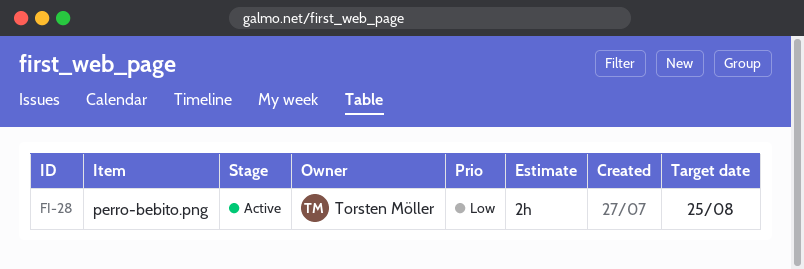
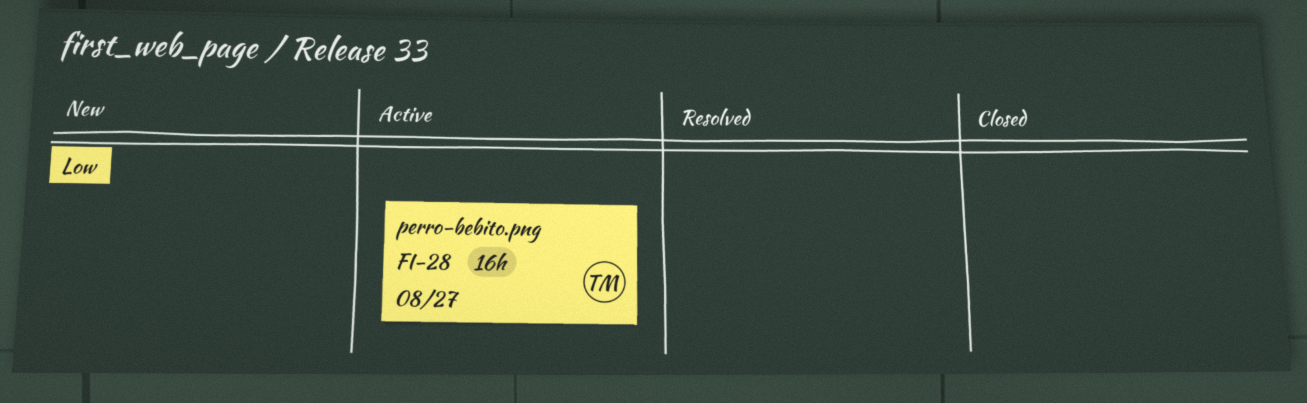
FI-28, estimate: 2h -> 16h
FI-28, due: Aug 25 -> Aug 27

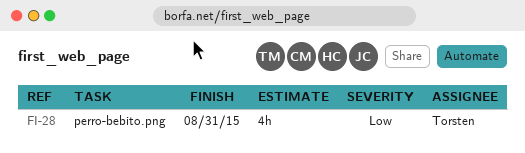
FI-28, estimate: 16h -> 4h
FI-28, due: Aug 27 -> Aug 31

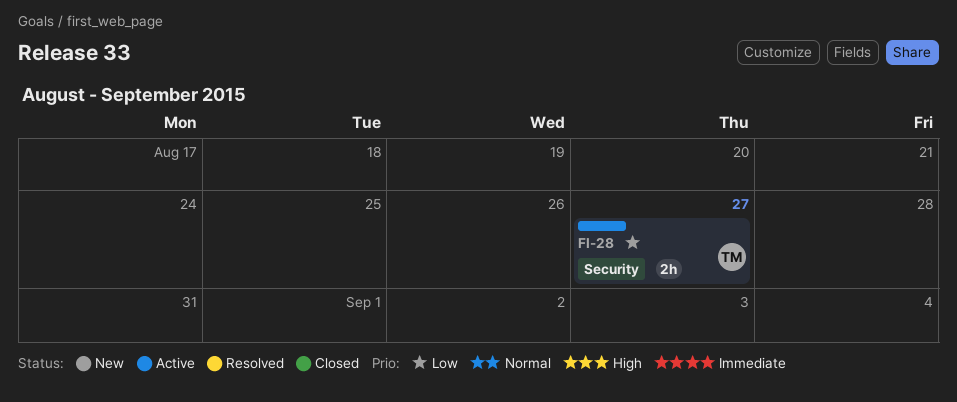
FI-28, estimate: 4h -> 2h
FI-28, due: Aug 31 -> Aug 27

